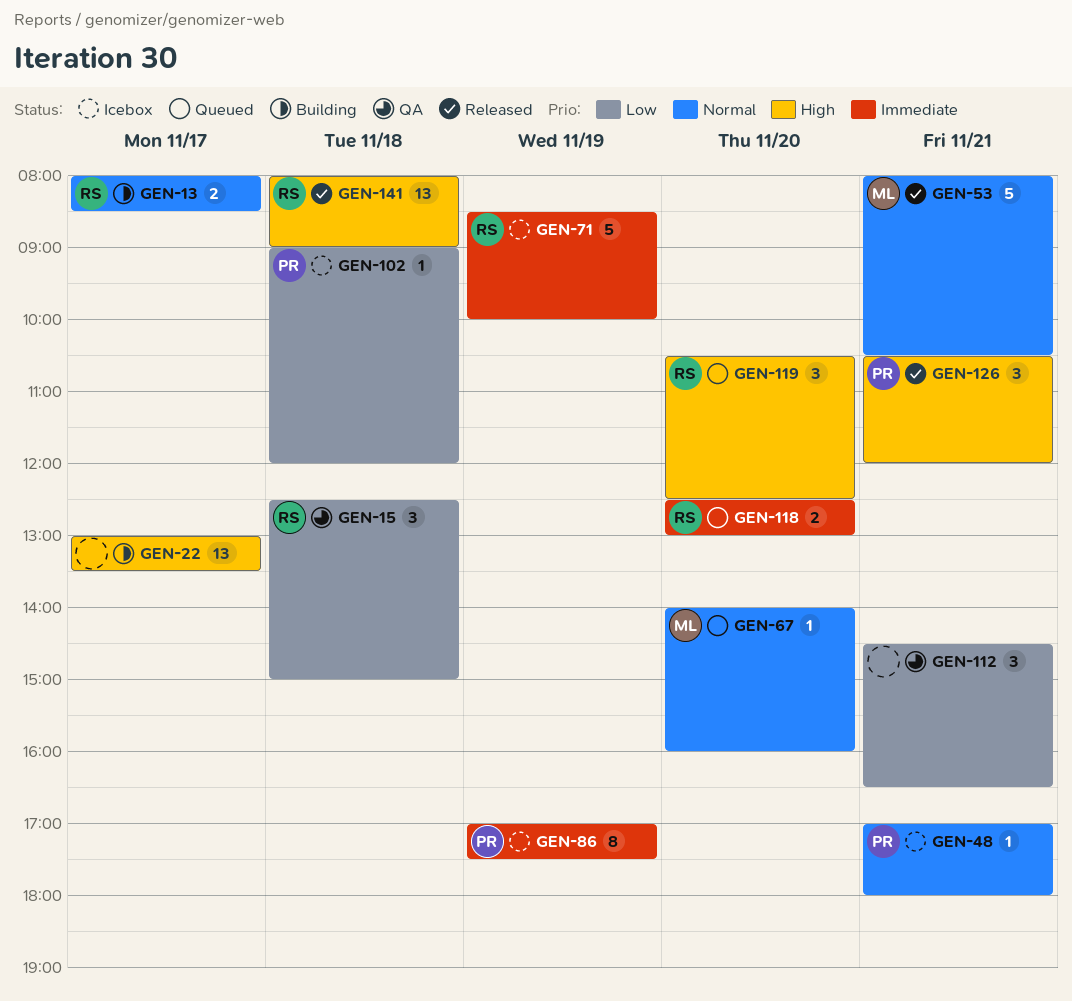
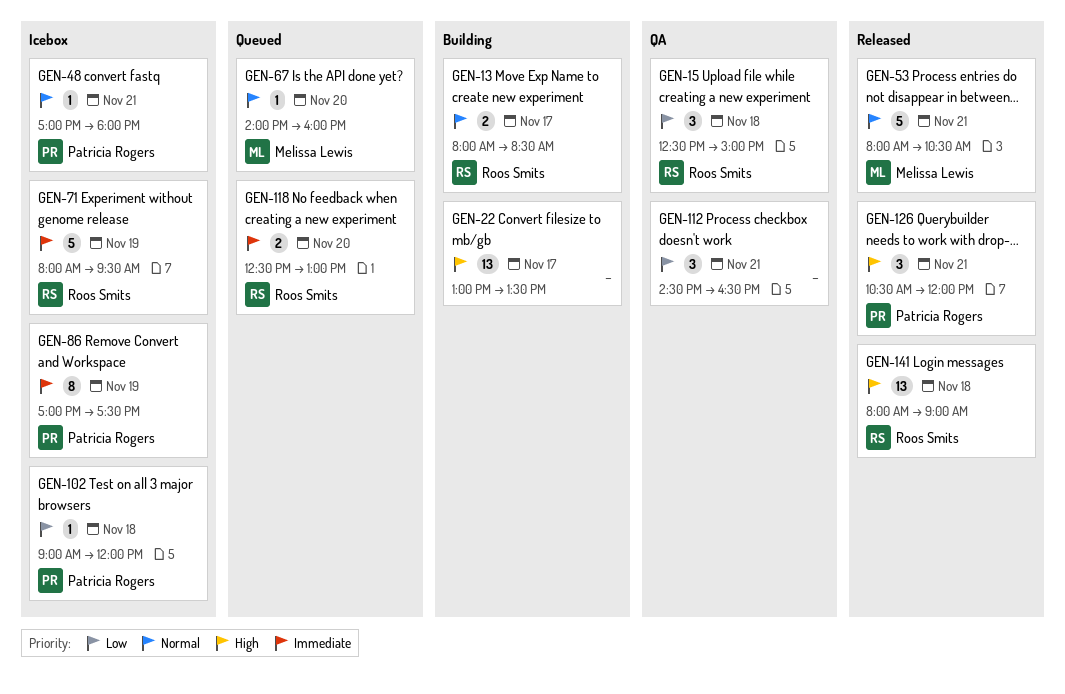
GEN-71, begins: 08:30 -> 08:00
GEN-71, ends: 10:00 -> 09:30
GEN-119: present -> none

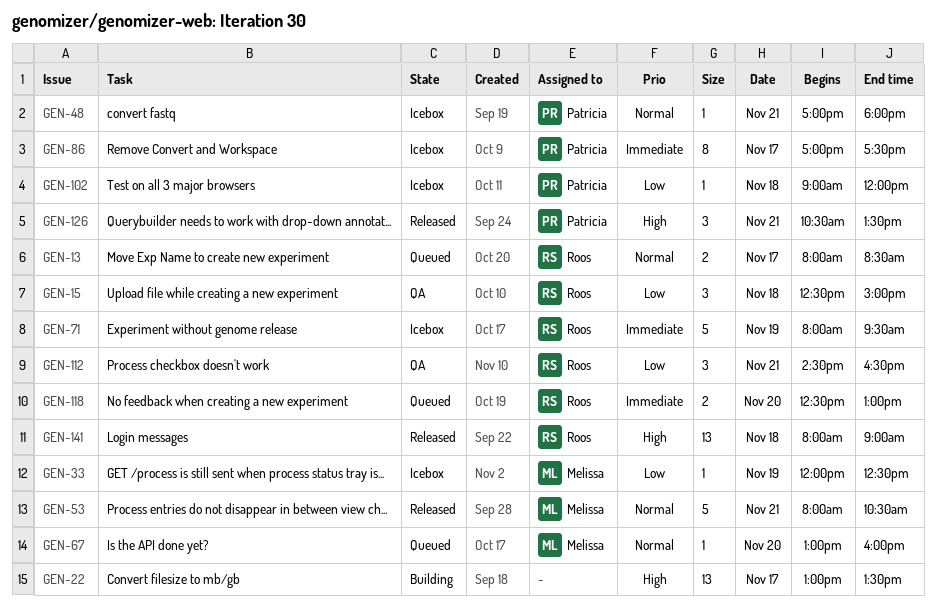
GEN-13, status: Building -> Queued
GEN-33: none -> present
GEN-67, begins: 14:00 -> 13:00
GEN-86, day: Nov 19 -> Nov 17
GEN-112, owner: none -> Roos Smits
GEN-126, ends: 12:00 -> 13:30

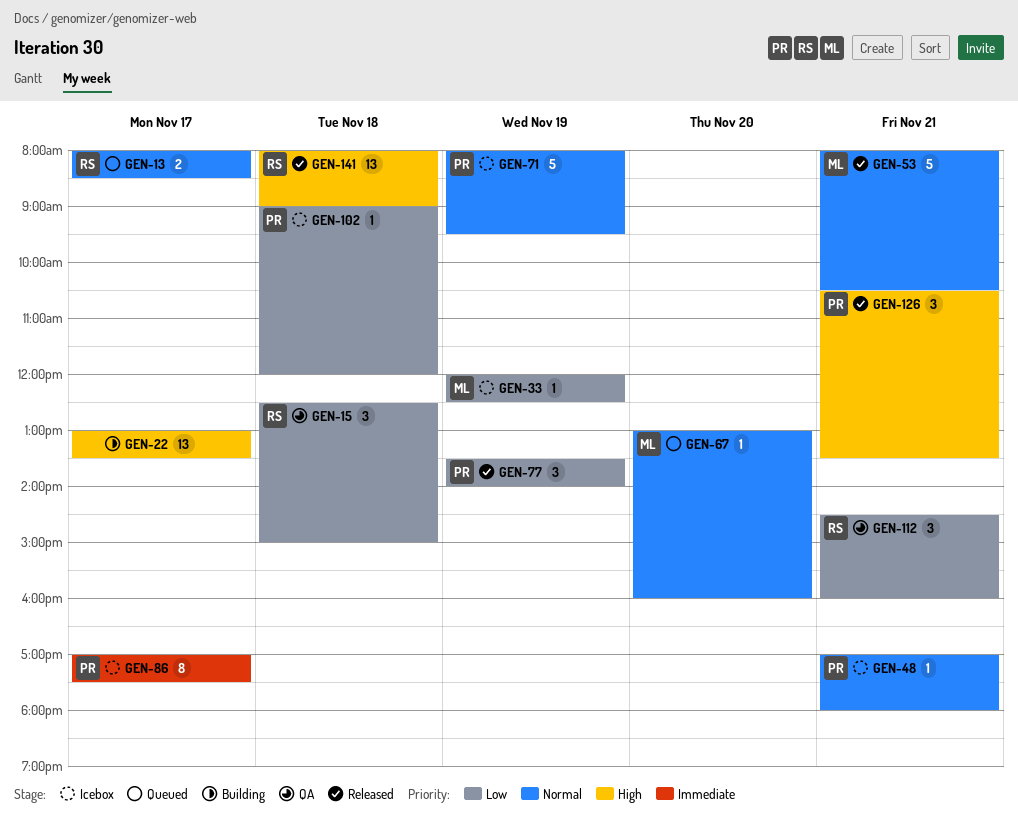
GEN-71, owner: Roos -> Patricia
GEN-71, priority: Immediate -> Normal
GEN-77: none -> present
GEN-112, ends: 16:30 -> 16:00
GEN-118: present -> none

